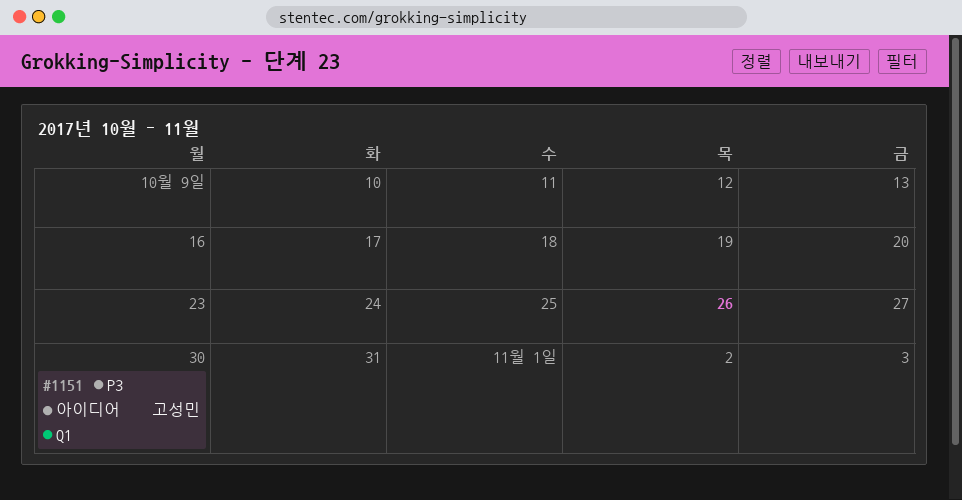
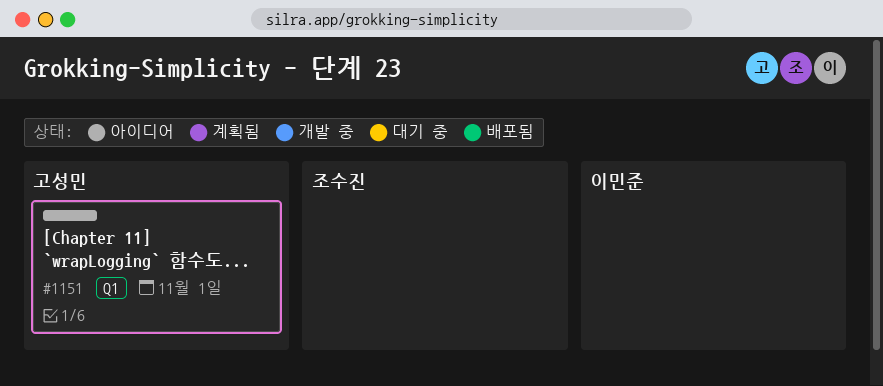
#1151, due: Oct 30 -> Nov 1

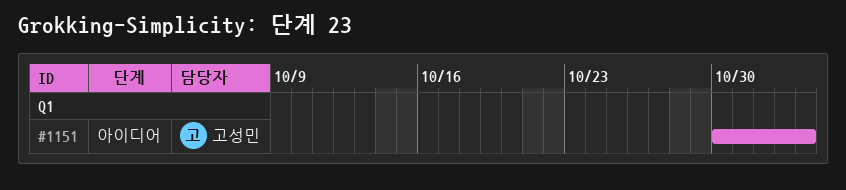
#1151, due: Nov 1 -> Nov 3

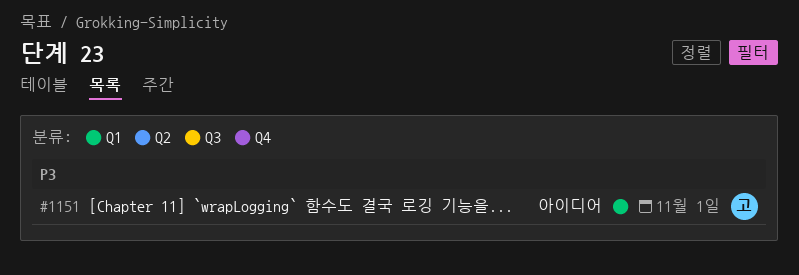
#1151, due: Nov 3 -> Nov 1

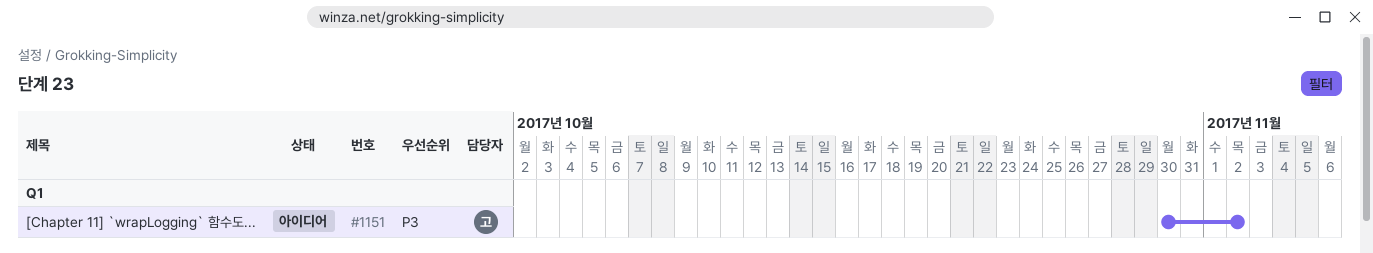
#1151, due: Nov 1 -> Nov 2

